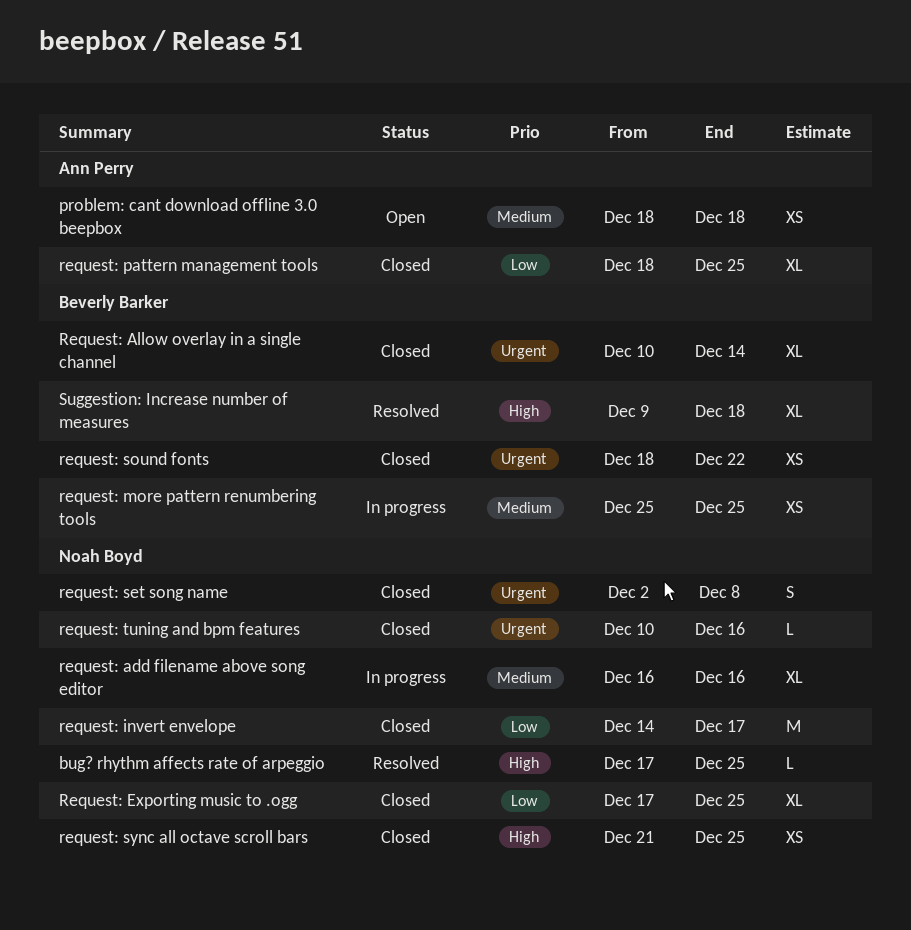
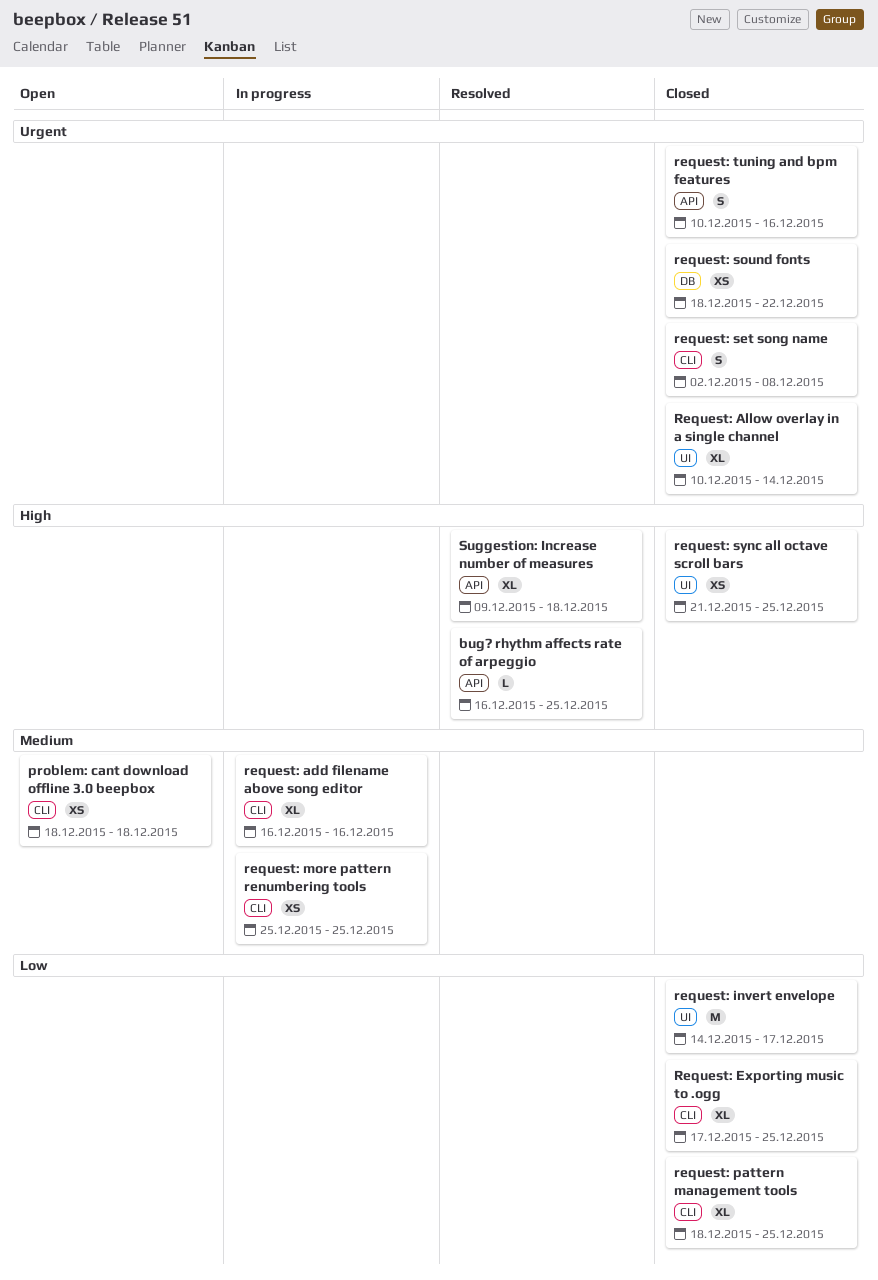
bug? rhythm affects rate of arpeggio, start: Dec 17 -> Dec 16
request: tuning and bpm features, estimate: L -> S

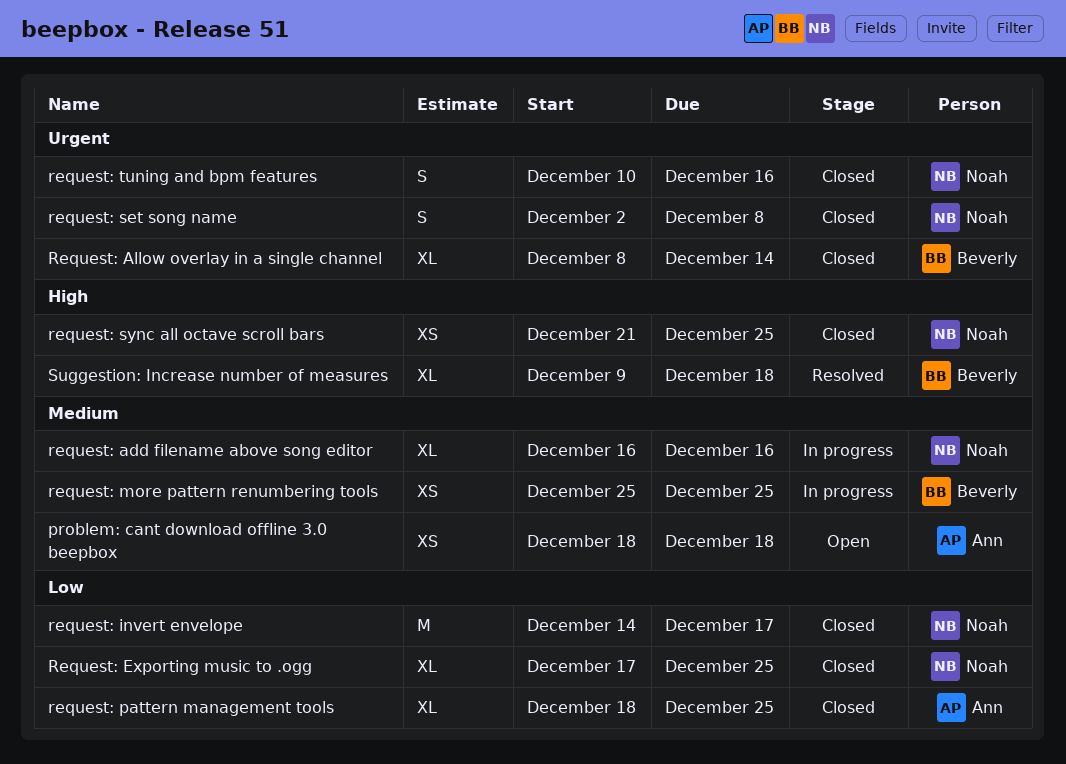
bug? rhythm affects rate of arpeggio: present -> none
Request: Allow overlay in a single channel, start: Dec 10 -> Dec 8
request: sound fonts: present -> none

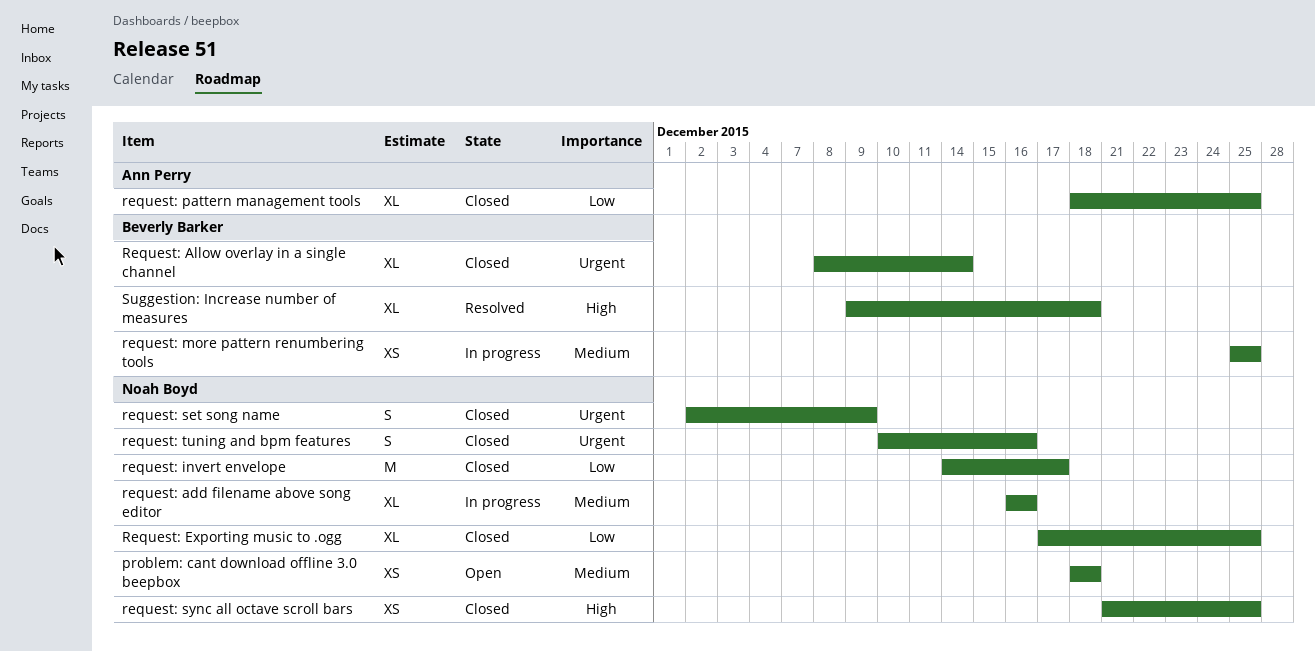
problem: cant download offline 3.0 beepbox, owner: Ann Perry -> Noah Boyd
request: set song name, due: Dec 8 -> Dec 9

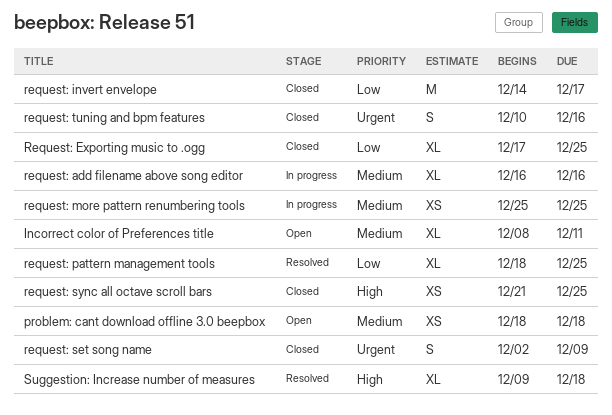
Incorrect color of Preferences title: none -> present
Request: Allow overlay in a single channel: present -> none
request: pattern management tools, status: Closed -> Resolved

